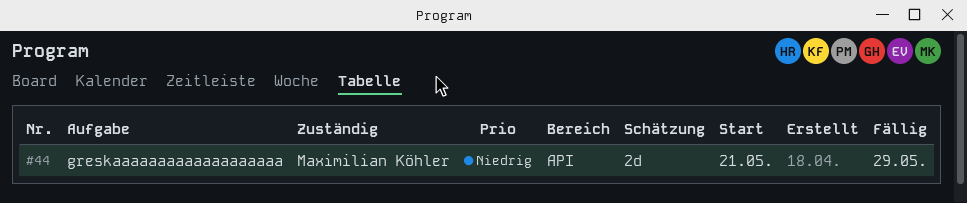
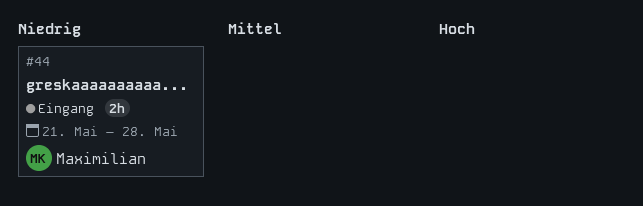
#44, estimate: 2d -> 2h
#44, due: May 29 -> May 28

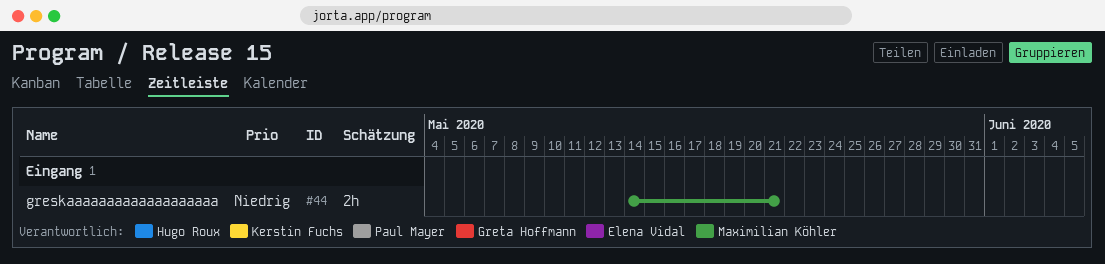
#44, start: May 21 -> May 14
#44, due: May 28 -> May 21

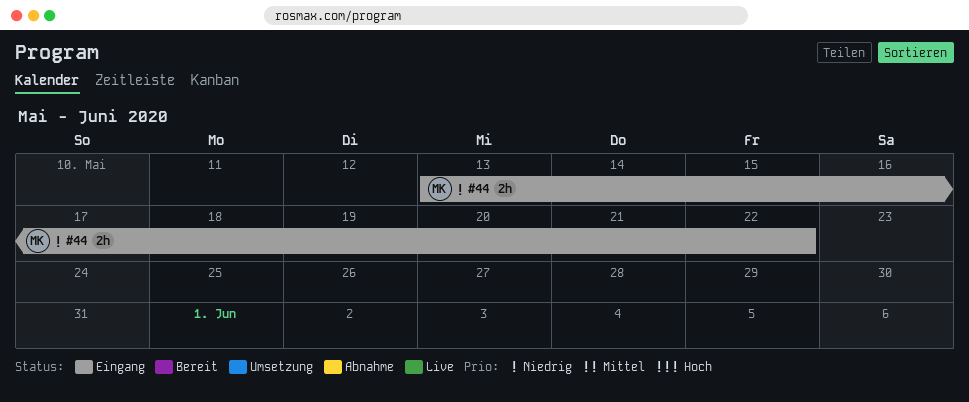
#44, start: May 14 -> May 13
#44, due: May 21 -> May 22

